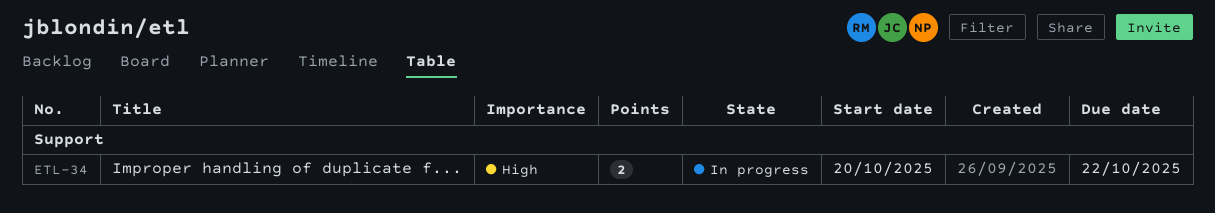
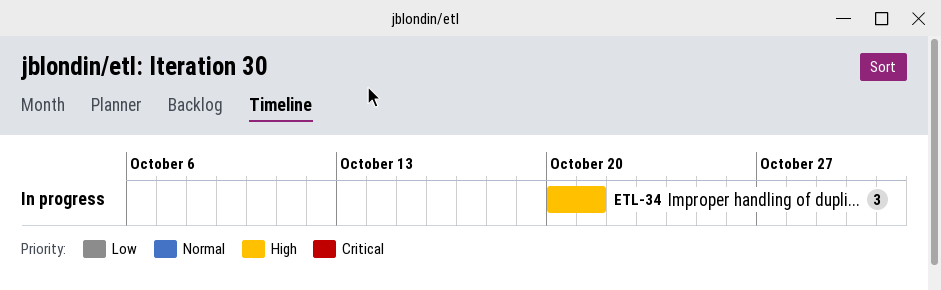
ETL-34, estimate: 2 -> 3
ETL-34, due: Oct 22 -> Oct 21

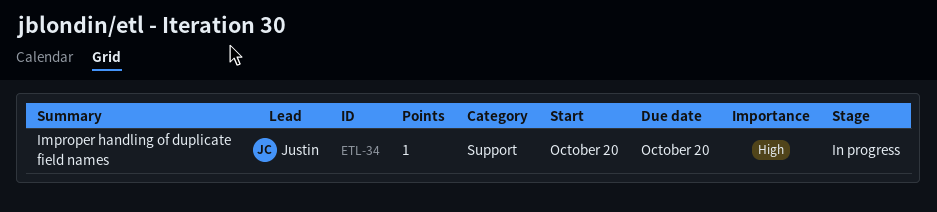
ETL-34, estimate: 3 -> 1
ETL-34, due: Oct 21 -> Oct 20

